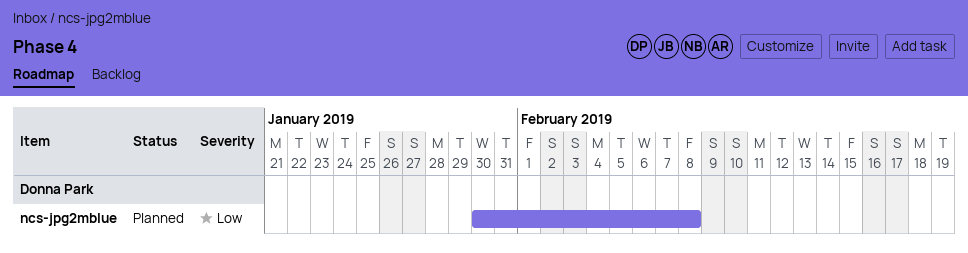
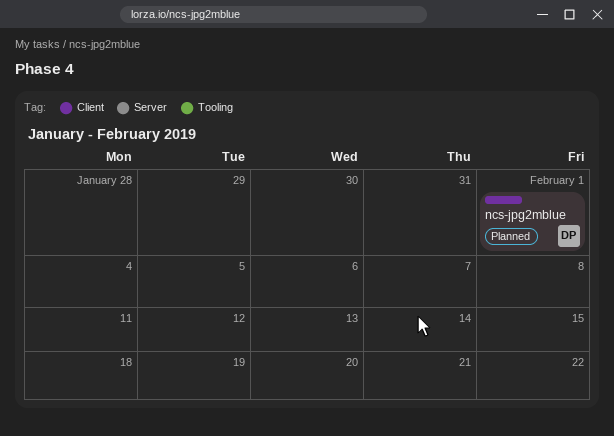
ncs-jpg2mblue, due: Feb 8 -> Feb 1

